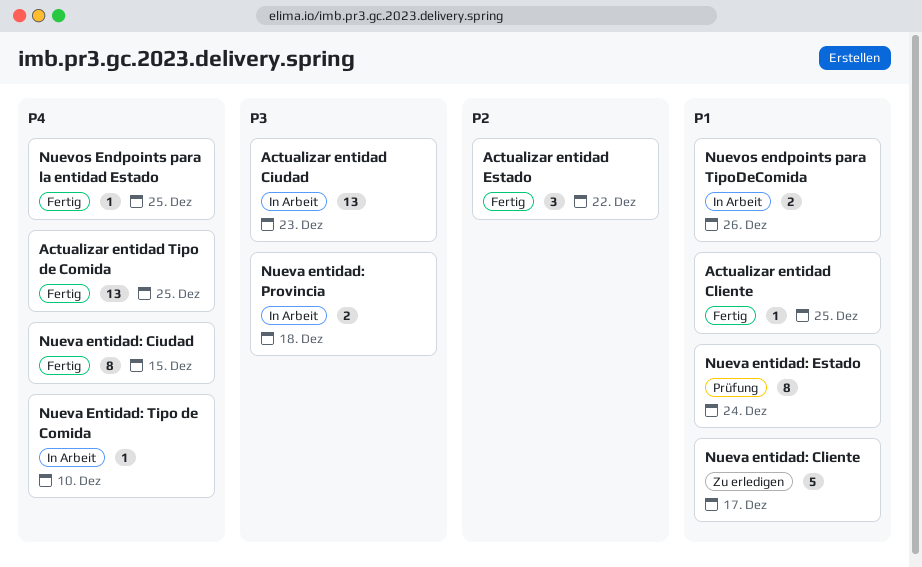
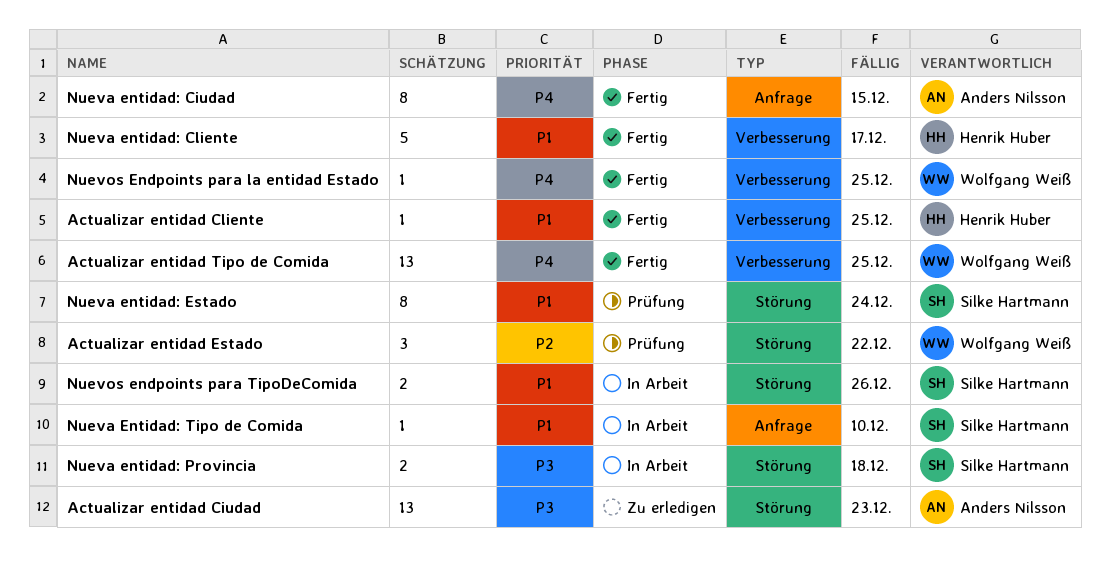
Actualizar entidad Ciudad, status: In Arbeit -> Zu erledigen
Actualizar entidad Estado, status: Fertig -> Prüfung
Nueva entidad: Cliente, status: Zu erledigen -> Fertig
Nueva Entidad: Tipo de Comida, priority: P4 -> P1

